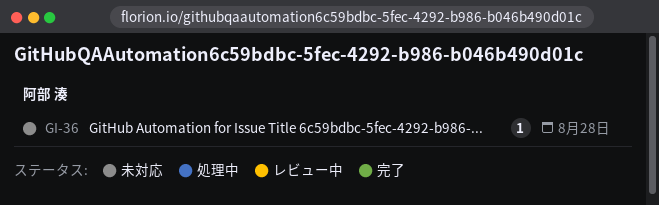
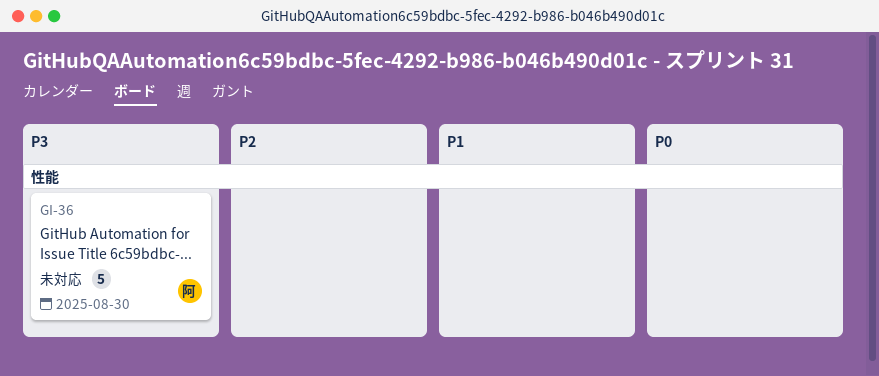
GI-36, estimate: 1 -> 5
GI-36, due: Aug 28 -> Aug 30

